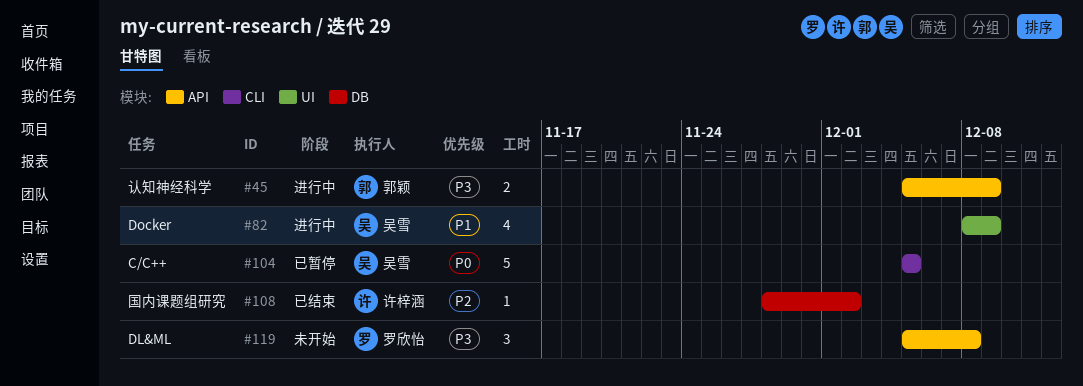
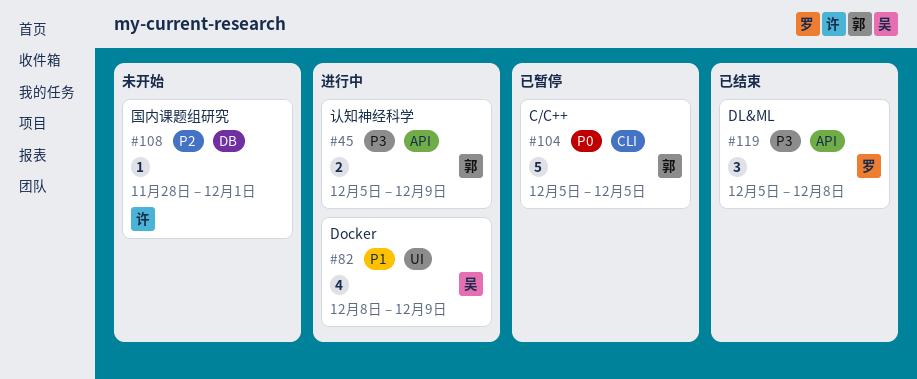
#104, owner: 吴雪 -> 郭颖
#108, status: 已结束 -> 未开始
#108, due: Dec 2 -> Dec 1
#119, status: 未开始 -> 已结束

